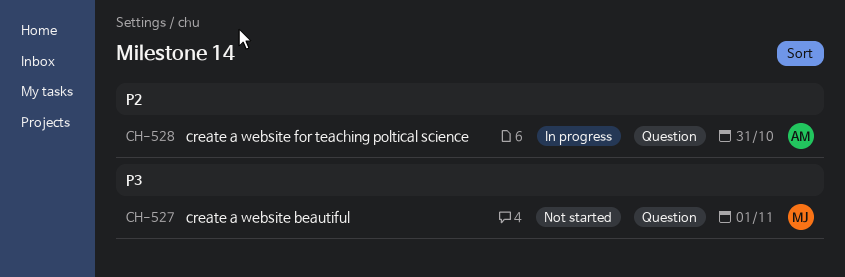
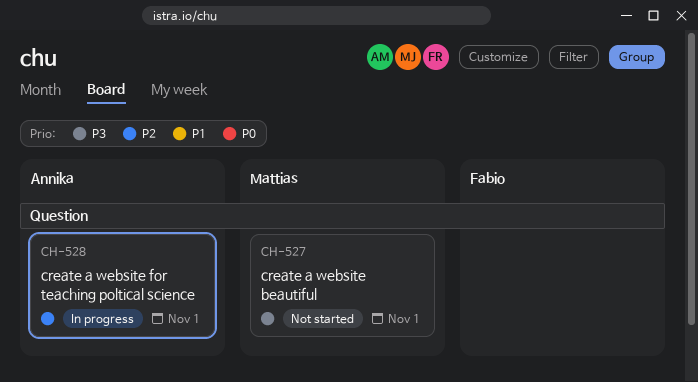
CH-528, due: Oct 31 -> Nov 1

